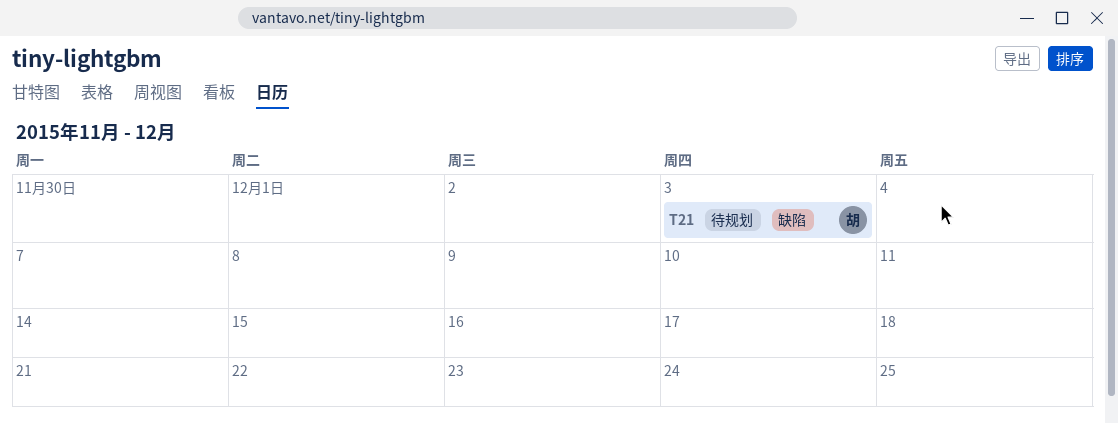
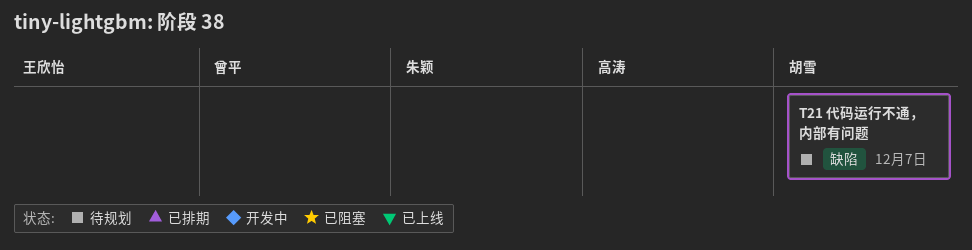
T21, due: Dec 3 -> Dec 7

